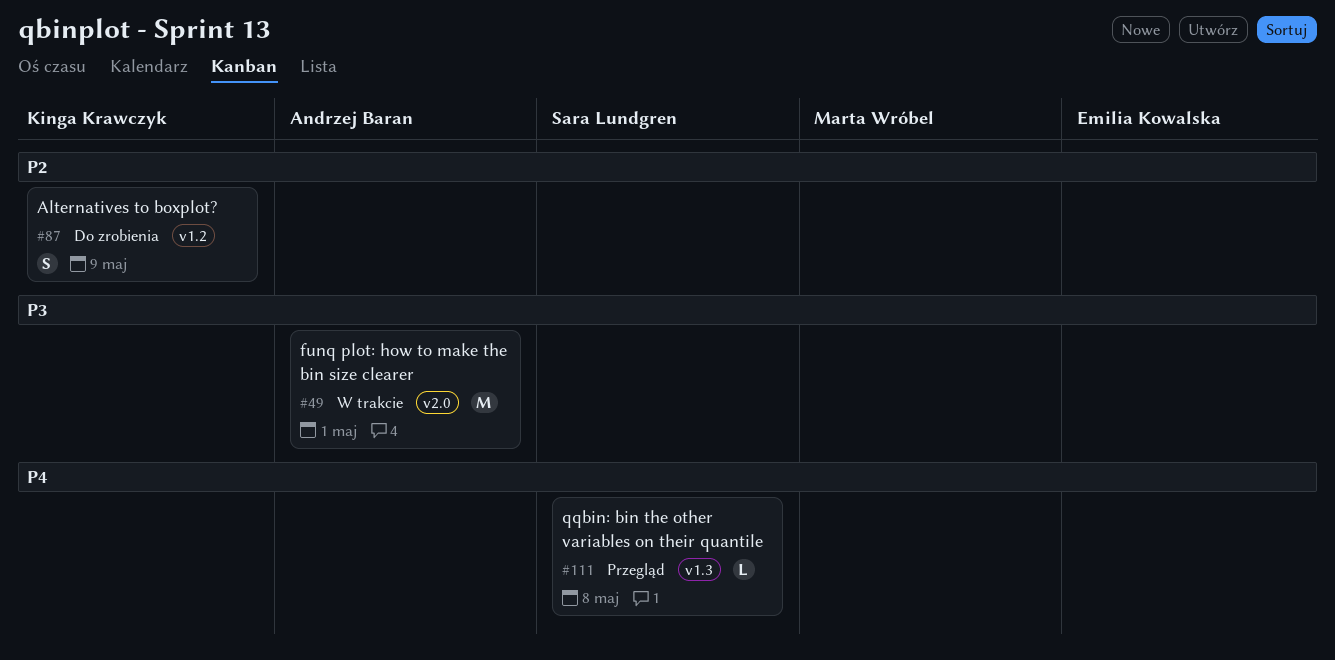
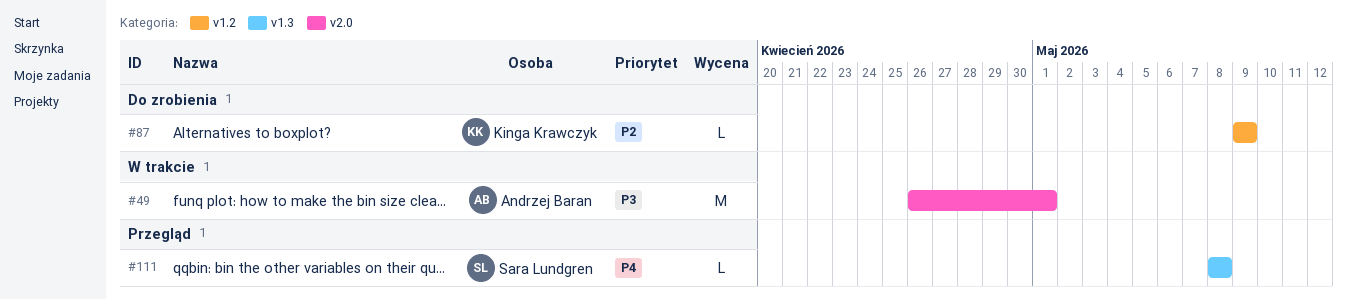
#87, estimate: S -> L

